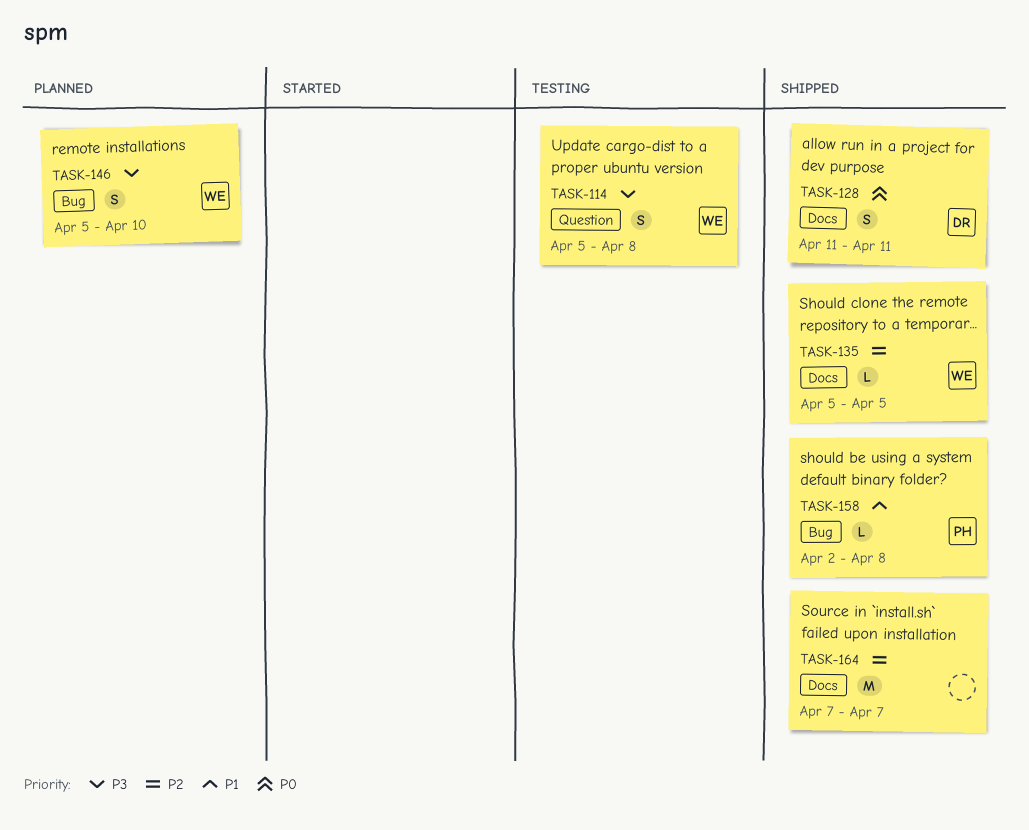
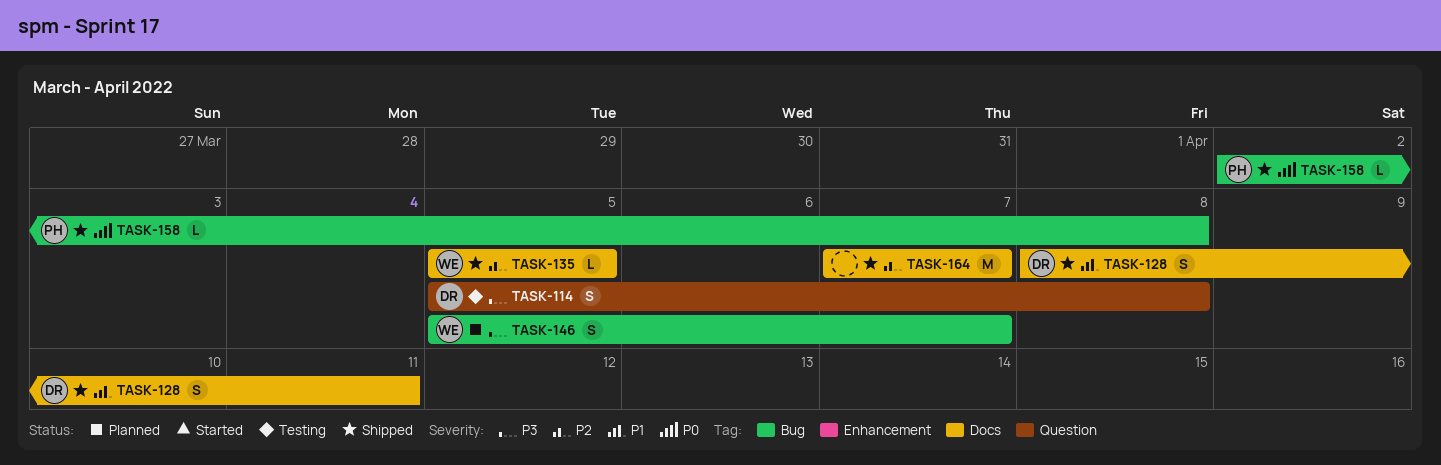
TASK-114, owner: WE -> DR
TASK-128, priority: P0 -> P1
TASK-128, start: Apr 11 -> Apr 8
TASK-146, due: Apr 10 -> Apr 7
TASK-158, priority: P1 -> P0

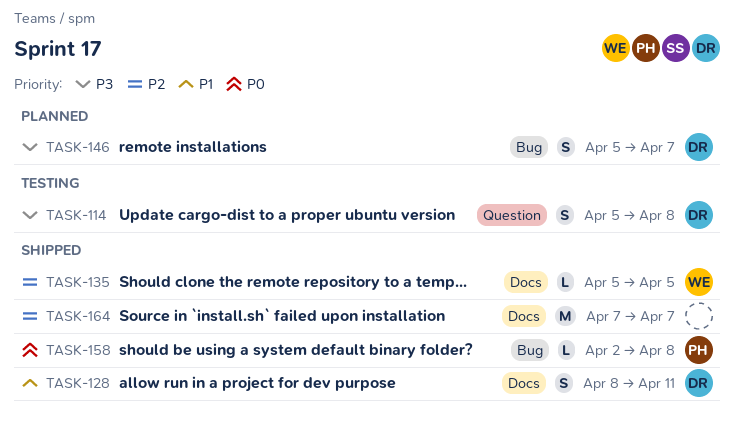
TASK-146, owner: WE -> DR

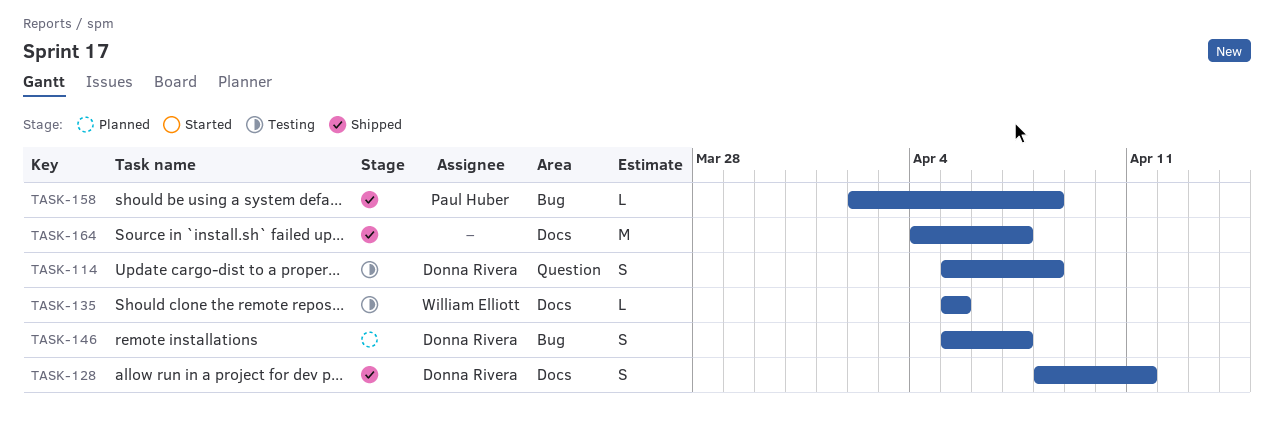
TASK-135, status: Shipped -> Testing
TASK-164, start: Apr 7 -> Apr 4

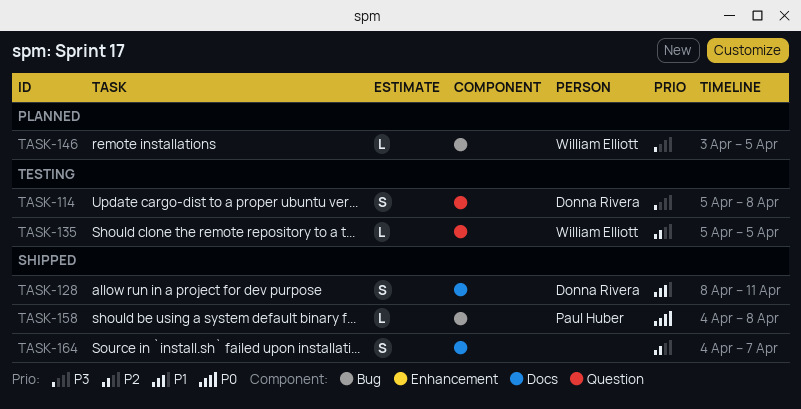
TASK-135, label: Docs -> Question
TASK-146, owner: Donna Rivera -> William Elliott
TASK-146, estimate: S -> L
TASK-146, start: Apr 5 -> Apr 3
TASK-146, due: Apr 7 -> Apr 5
TASK-158, start: Apr 2 -> Apr 4
TASK-164, estimate: M -> S

